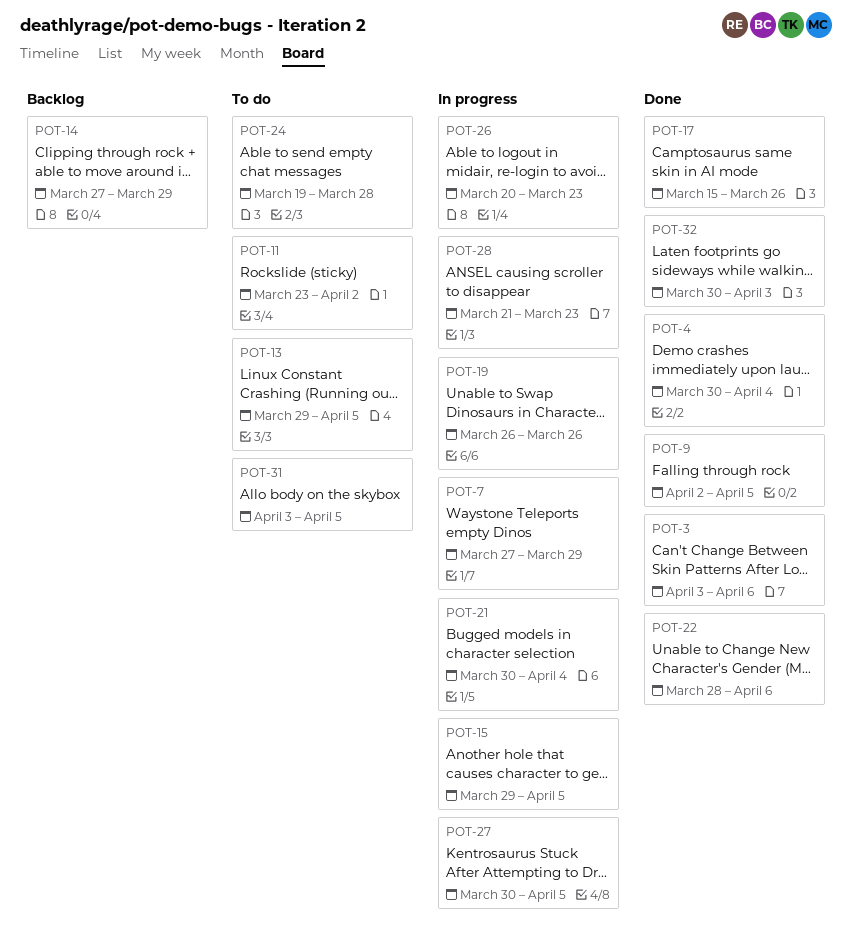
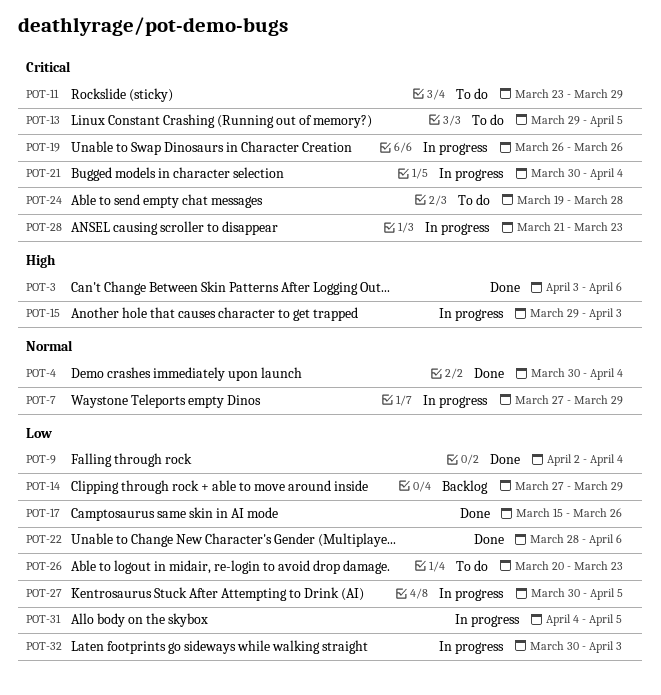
POT-9, due: Apr 5 -> Apr 4
POT-11, due: Apr 2 -> Mar 29
POT-15, due: Apr 5 -> Apr 3
POT-26, status: In progress -> To do
POT-31, status: To do -> In progress
POT-31, start: Apr 3 -> Apr 4
POT-32, status: Done -> In progress

